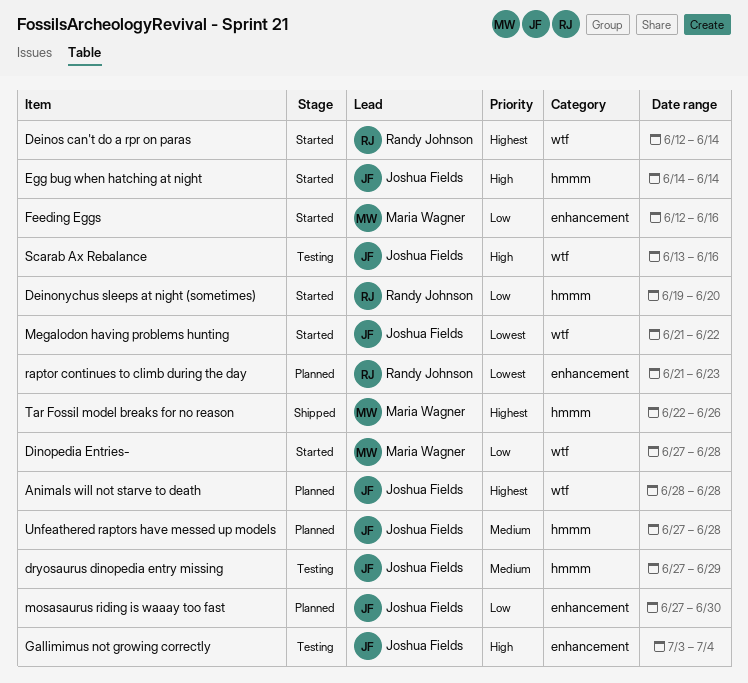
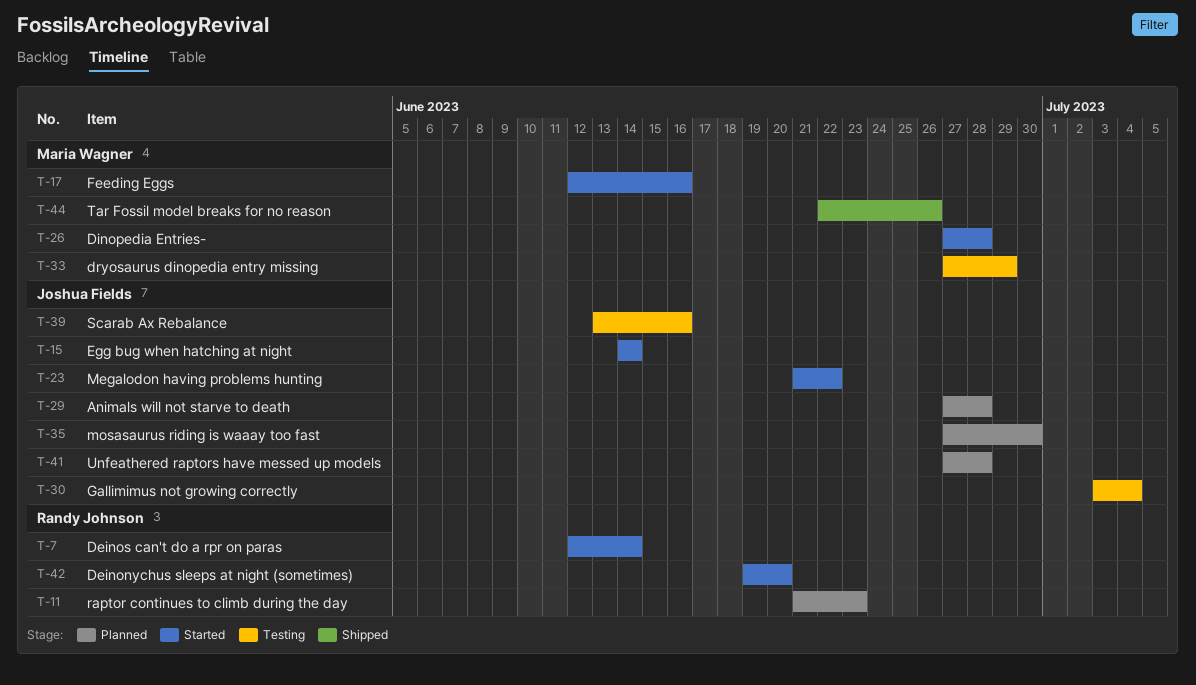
Animals will not starve to death, start: Jun 28 -> Jun 27
dryosaurus dinopedia entry missing, owner: Joshua Fields -> Maria Wagner

